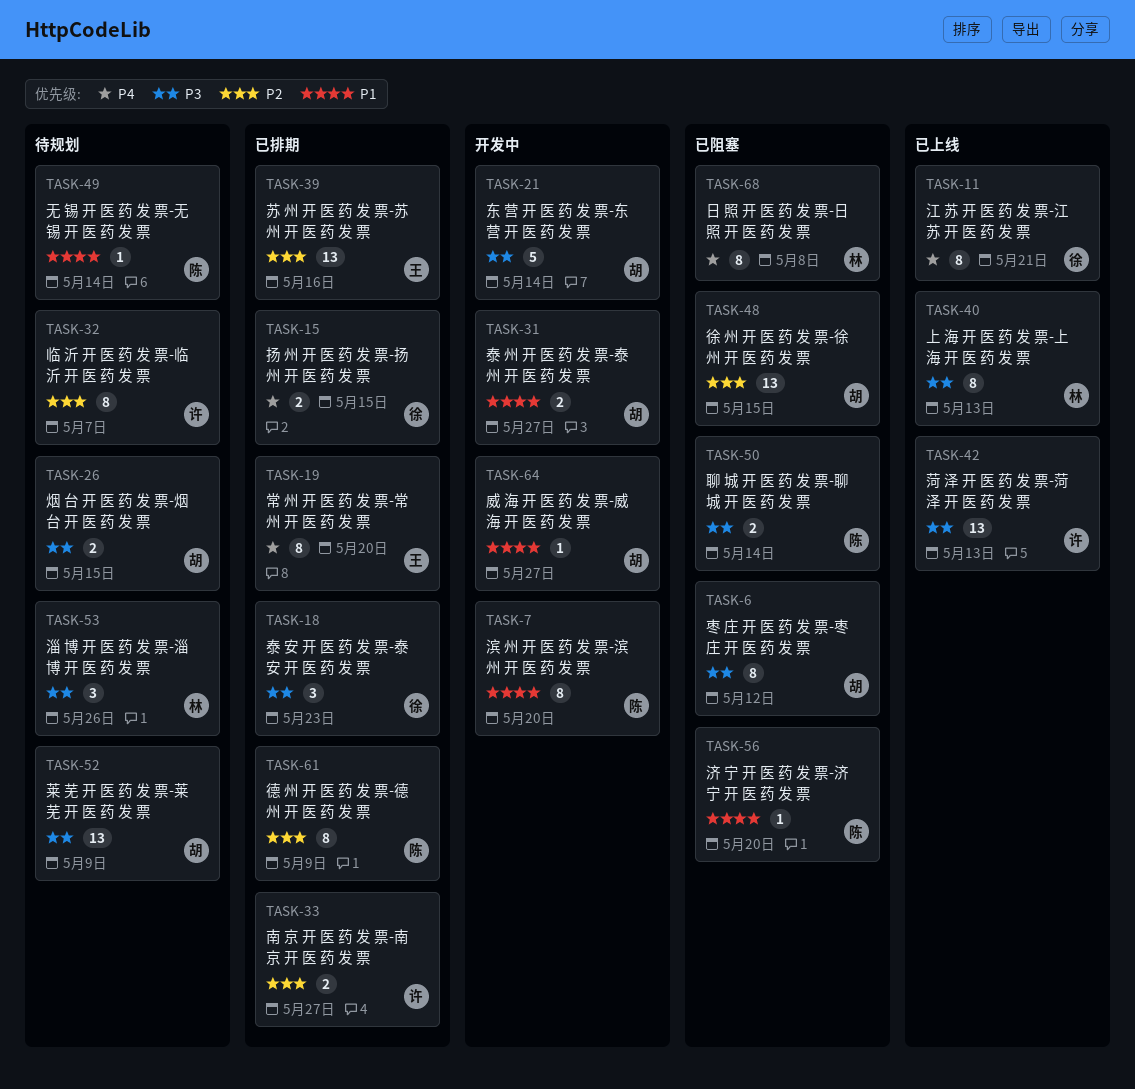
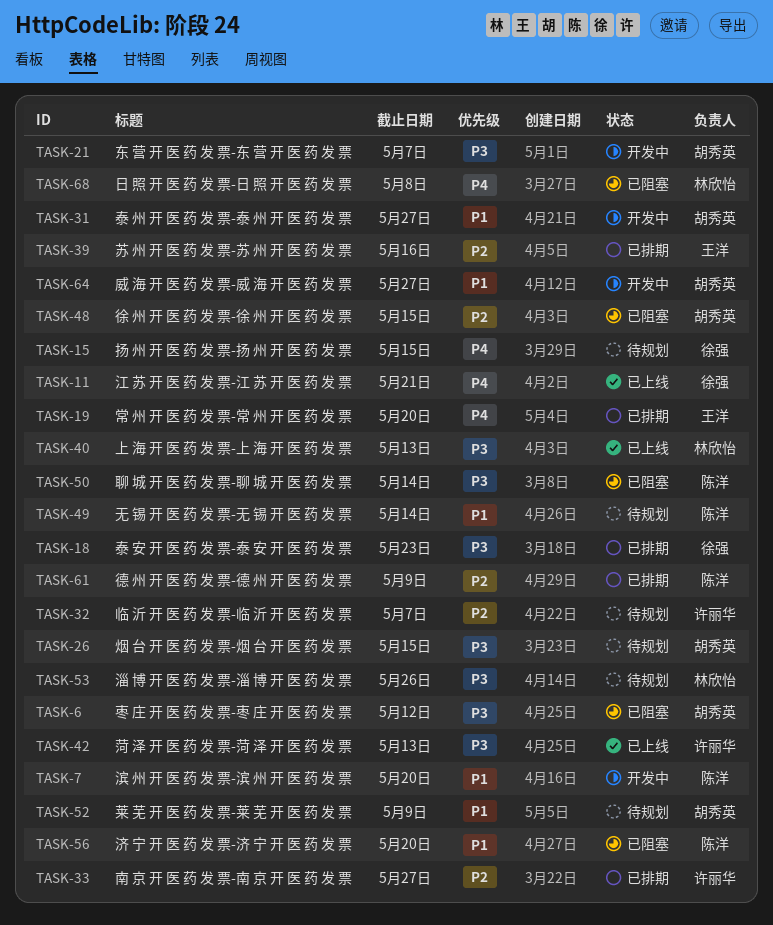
TASK-15, status: 已排期 -> 待规划
TASK-21, due: May 14 -> May 7
TASK-52, priority: P3 -> P1

